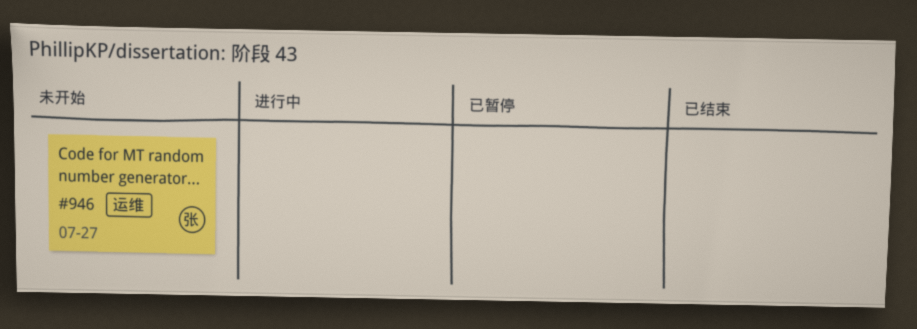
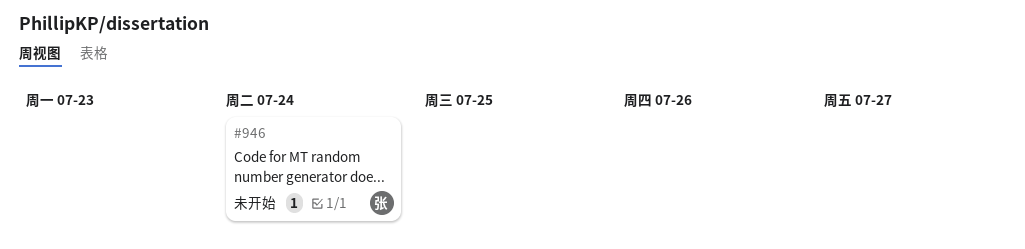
#946, due: Jul 27 -> Jul 24

